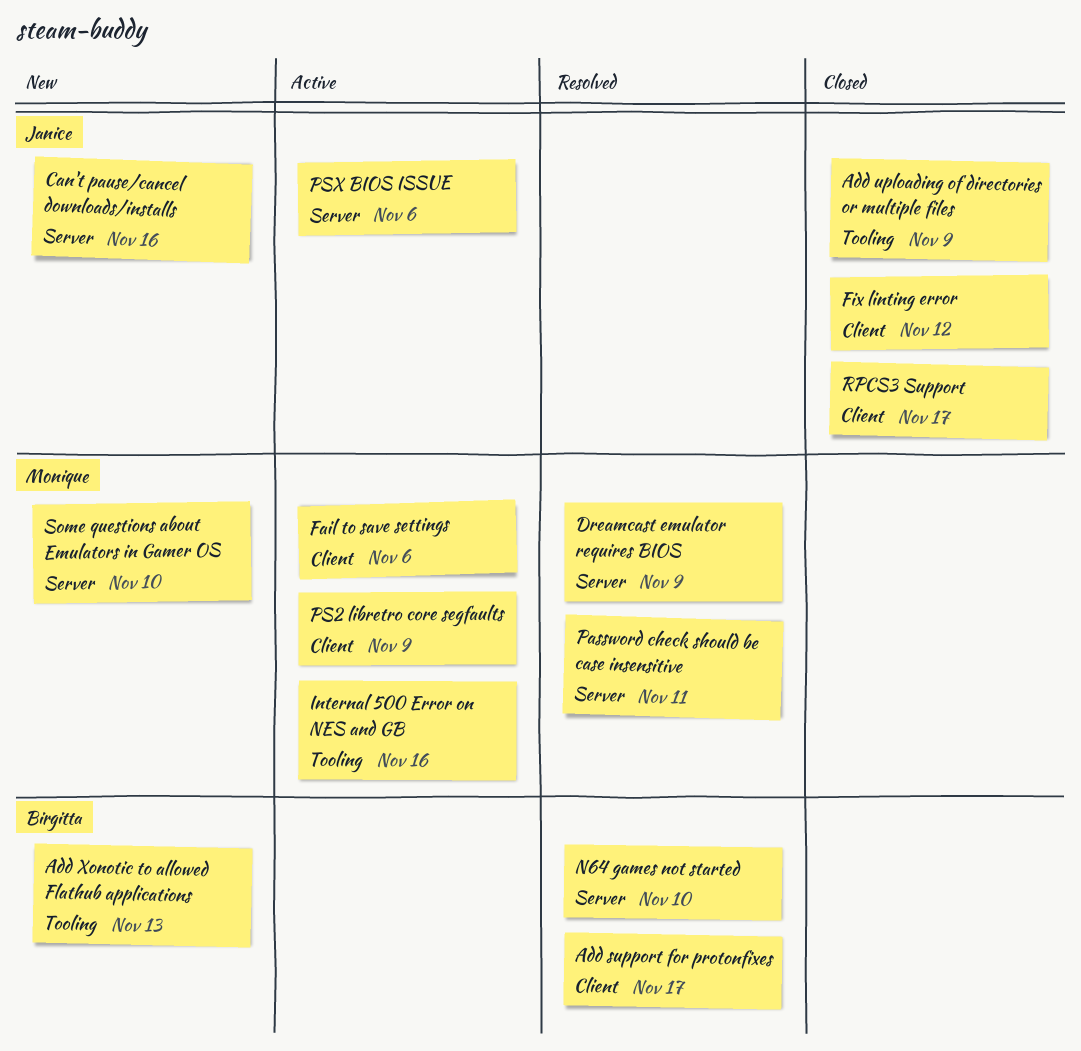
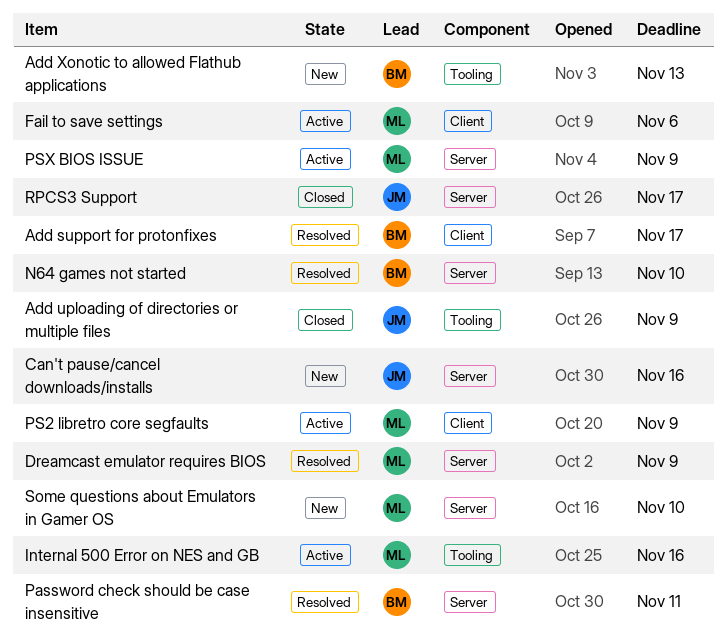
Fix linting error: present -> none
Password check should be case insensitive, owner: Monique -> Birgitta
PSX BIOS ISSUE, owner: Janice -> Monique
PSX BIOS ISSUE, due: Nov 6 -> Nov 9
RPCS3 Support, label: Client -> Server

